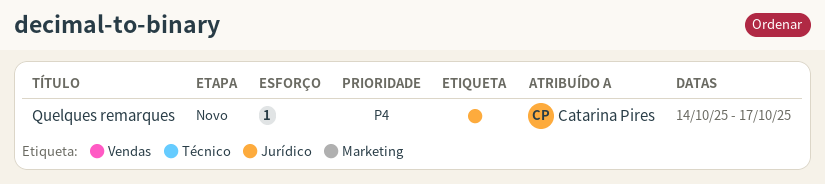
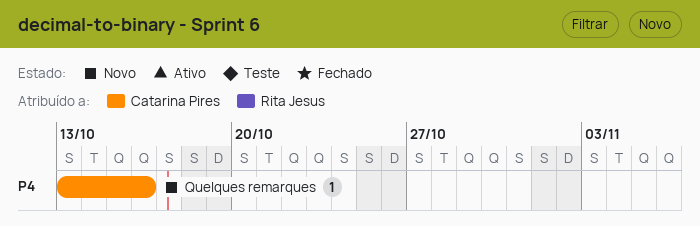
Quelques remarques, start: Oct 14 -> Oct 13
Quelques remarques, due: Oct 17 -> Oct 16

